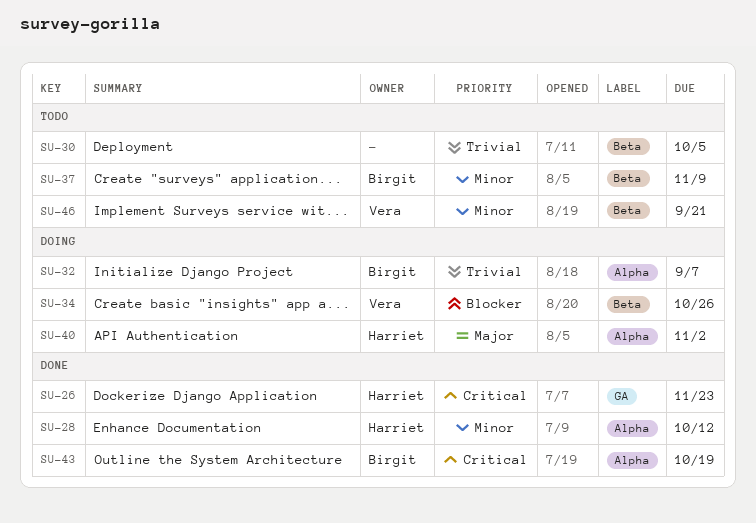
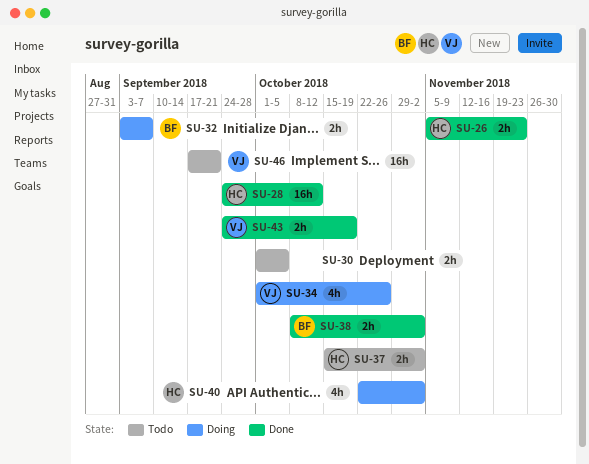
SU-37, owner: Birgit -> Harriet
SU-37, due: Nov 9 -> Nov 2
SU-38: none -> present
SU-43, owner: Birgit -> Vera

